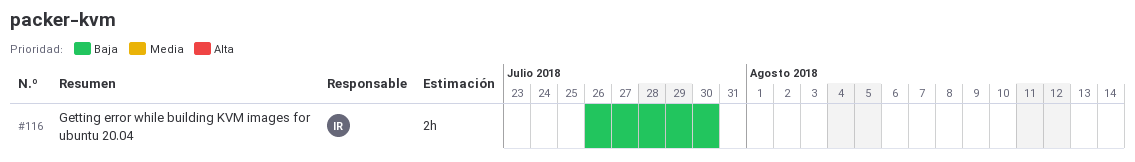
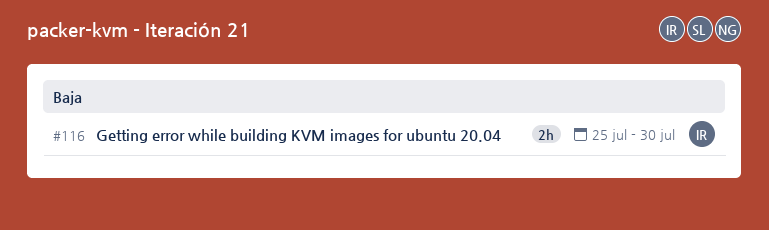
#116, start: Jul 26 -> Jul 25

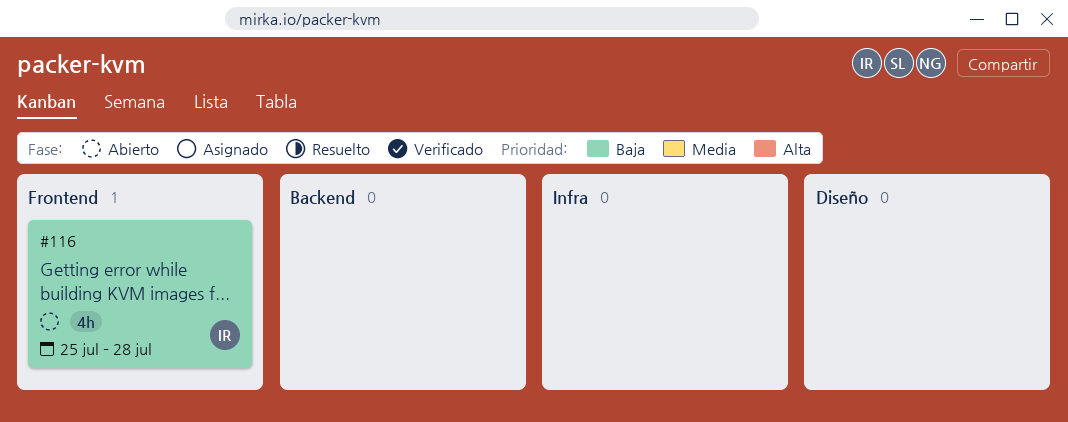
#116, estimate: 2h -> 4h
#116, due: Jul 30 -> Jul 28

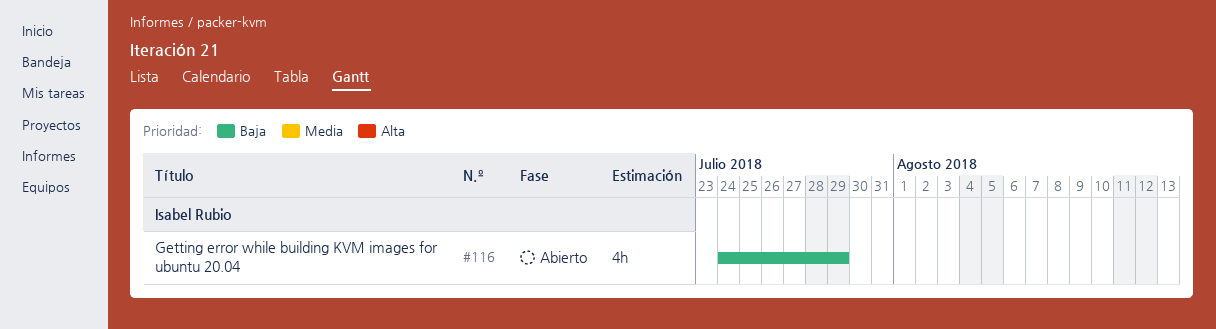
#116, start: Jul 25 -> Jul 24
#116, due: Jul 28 -> Jul 29

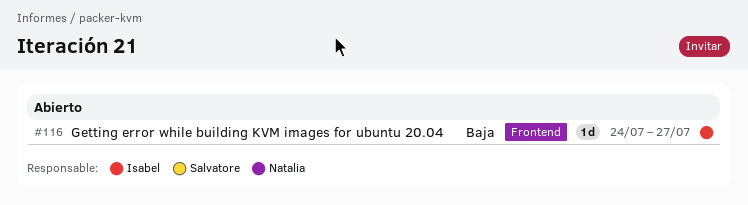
#116, estimate: 4h -> 1d
#116, due: Jul 29 -> Jul 27

